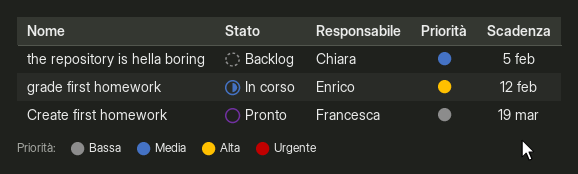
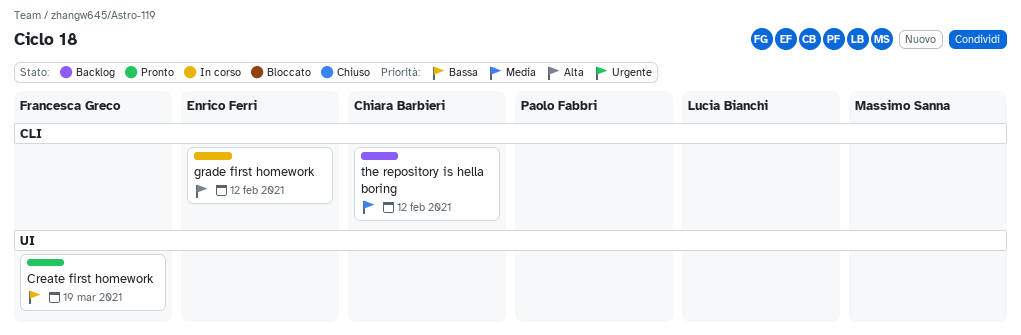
the repository is hella boring, due: Feb 5 -> Feb 12

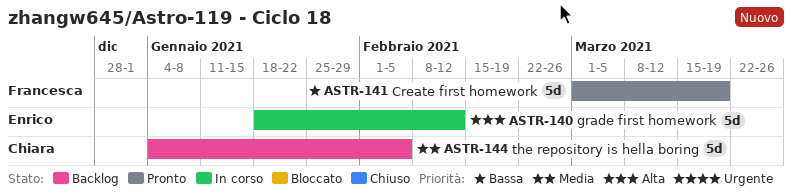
the repository is hella boring, due: Feb 12 -> Feb 5

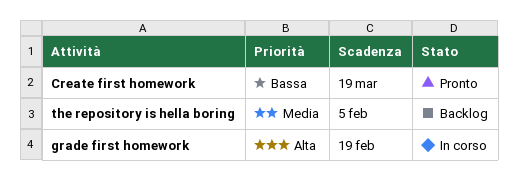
grade first homework, due: Feb 12 -> Feb 19

